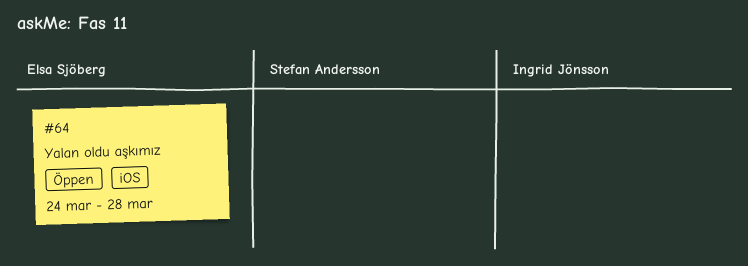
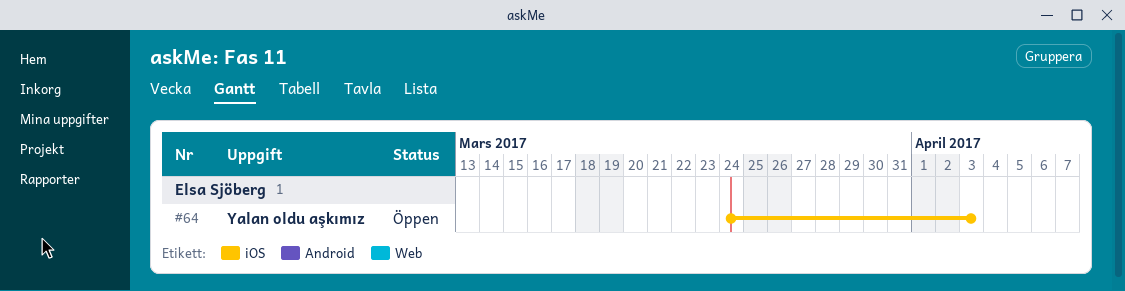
#64, due: Mar 28 -> Apr 3

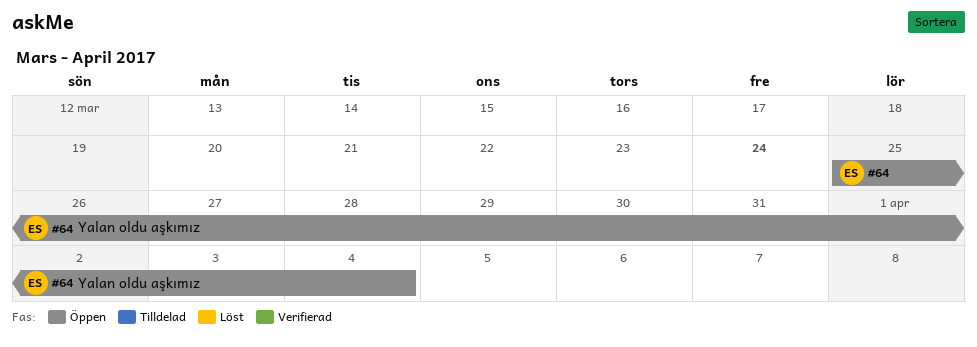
#64, start: Mar 24 -> Mar 25
#64, due: Apr 3 -> Apr 4

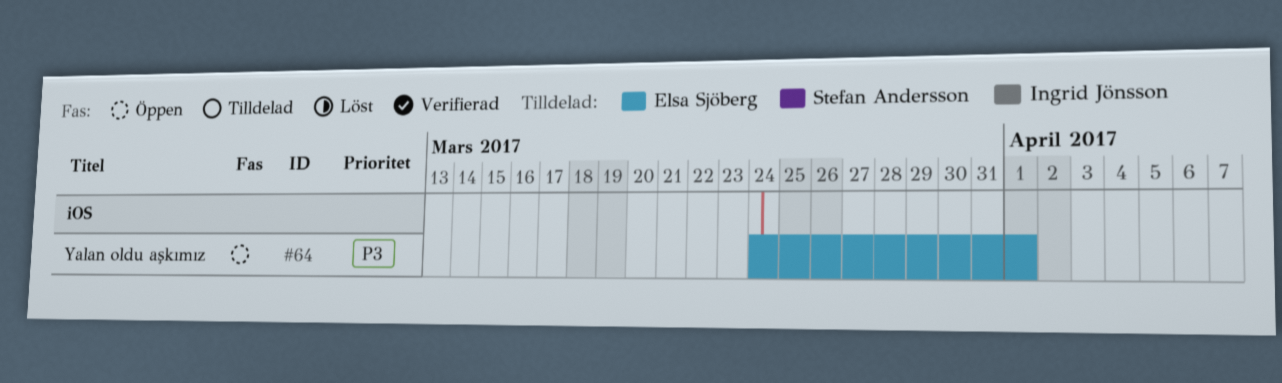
#64, start: Mar 25 -> Mar 24
#64, due: Apr 4 -> Apr 1

